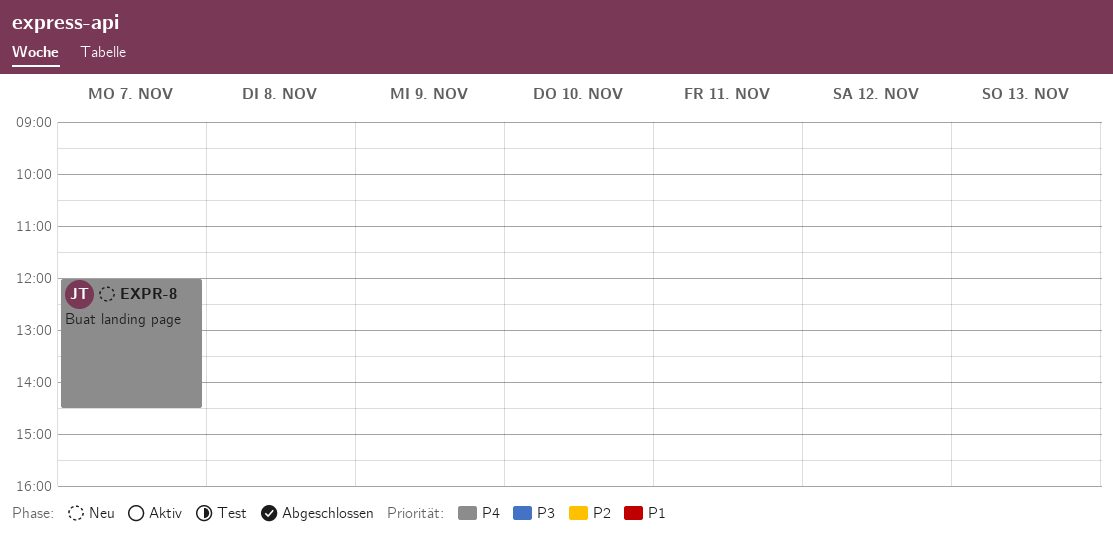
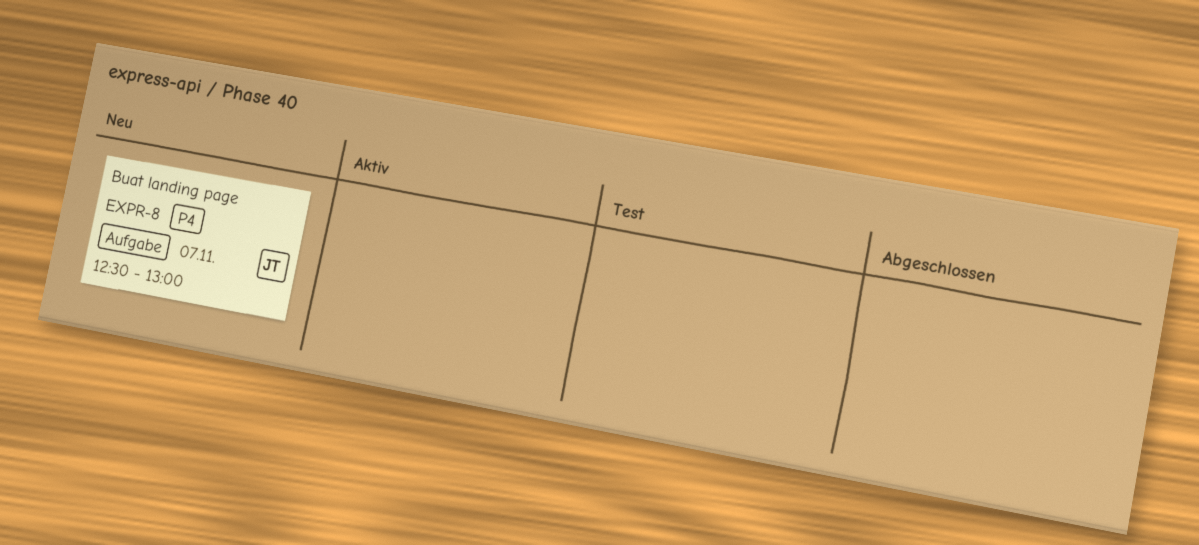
EXPR-8, begins: 12:00 -> 12:30
EXPR-8, ends: 14:30 -> 13:00

